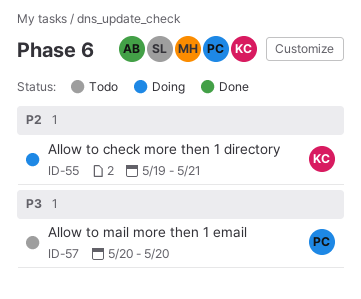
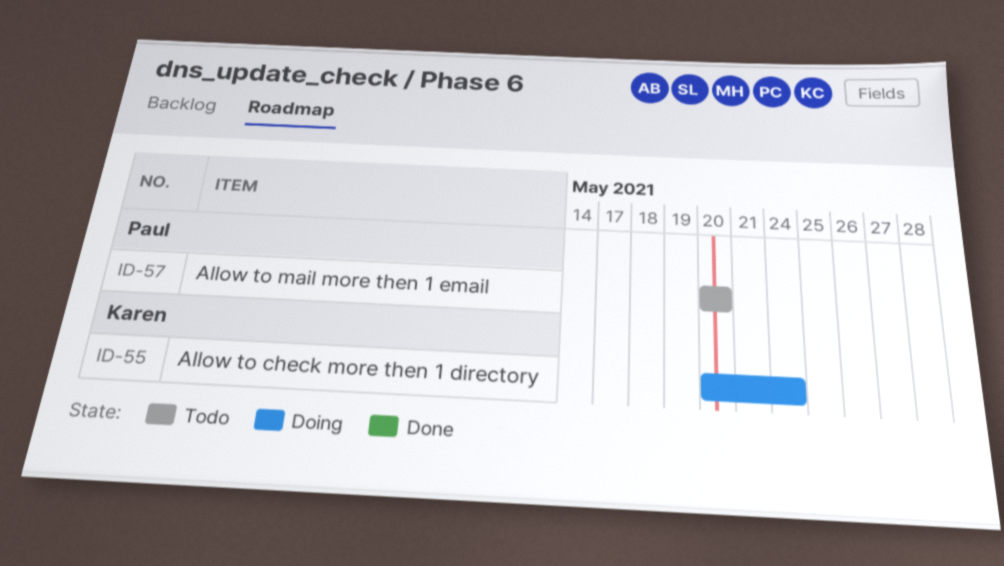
ID-55, start: May 19 -> May 20
ID-55, due: May 21 -> May 24

